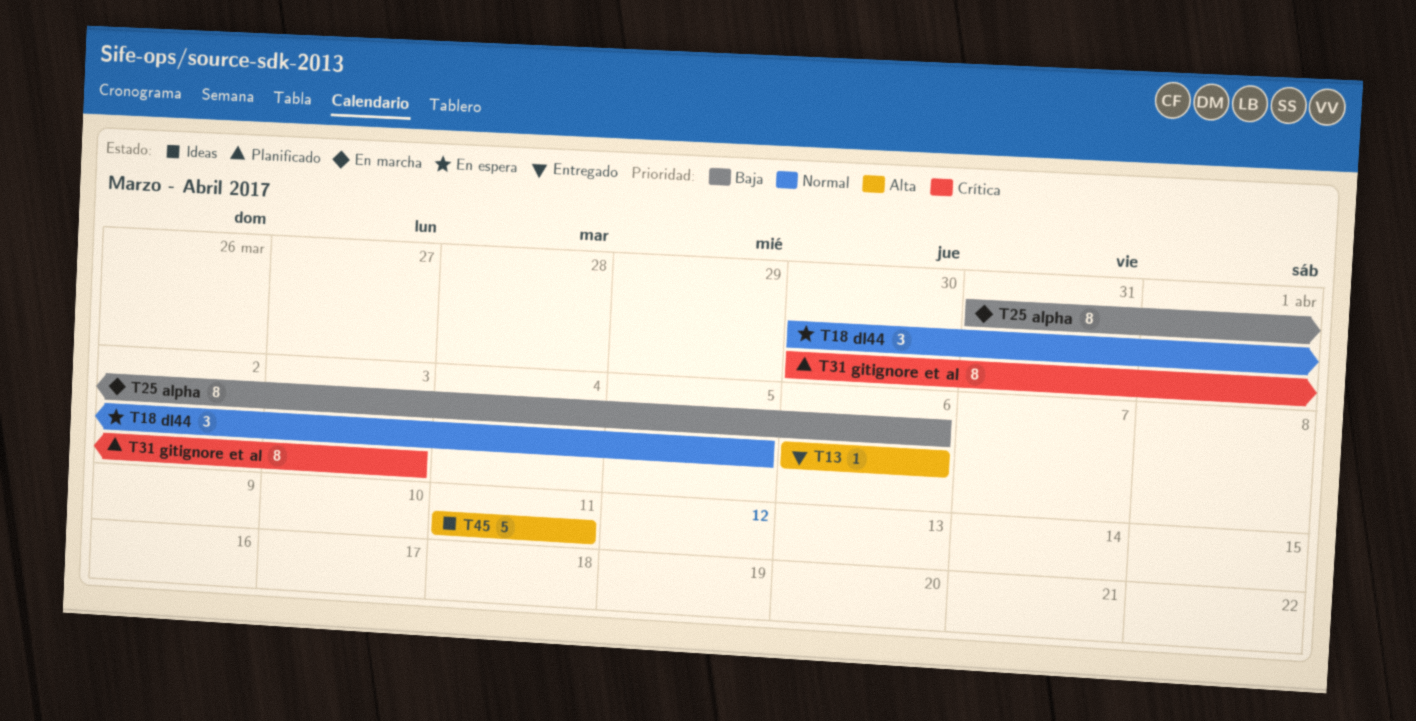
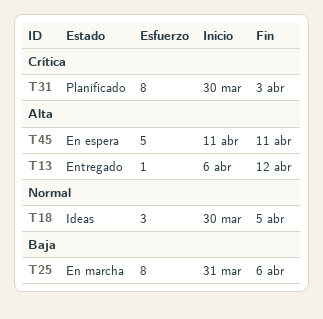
T13, due: Apr 6 -> Apr 12
T18, status: En espera -> Ideas
T45, status: Ideas -> En espera

